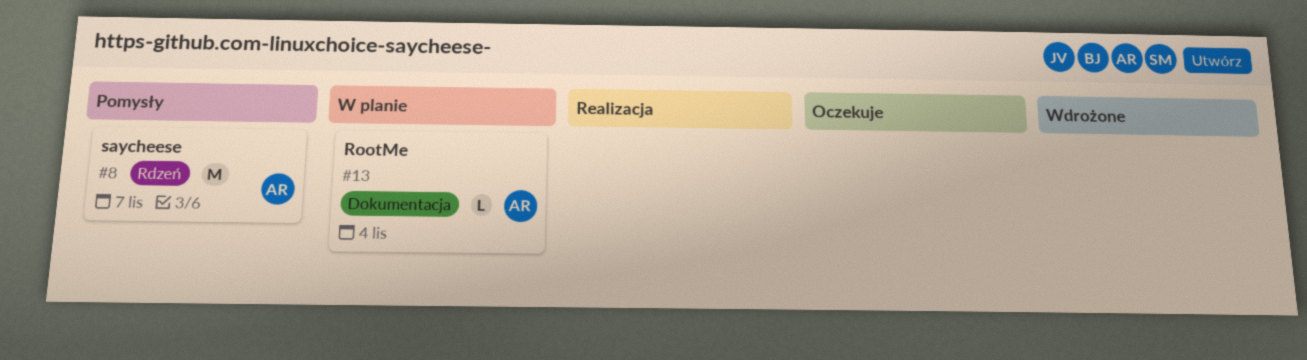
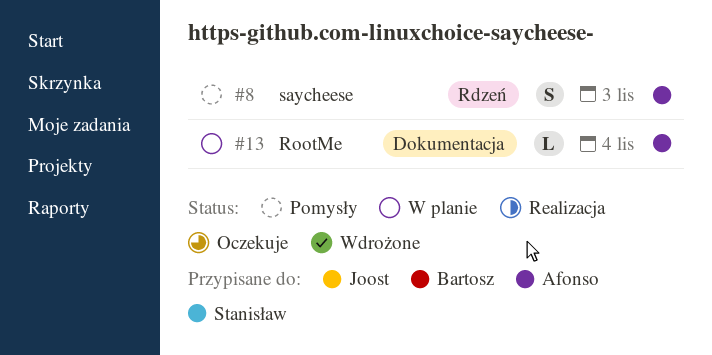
#8, estimate: M -> S
#8, day: Nov 7 -> Nov 3

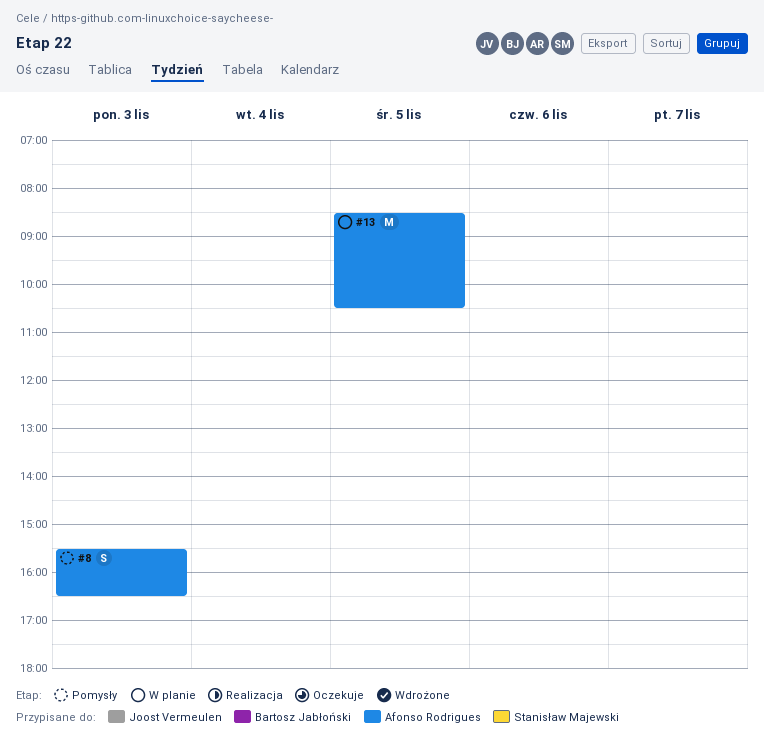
#13, estimate: L -> M
#13, day: Nov 4 -> Nov 5

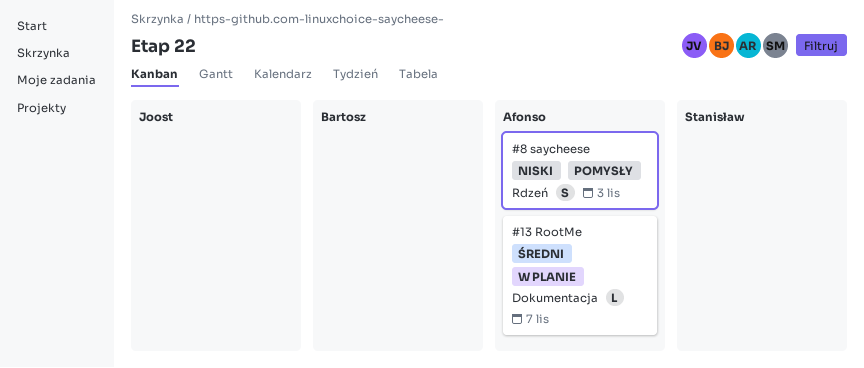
#13, estimate: M -> L
#13, day: Nov 5 -> Nov 7

